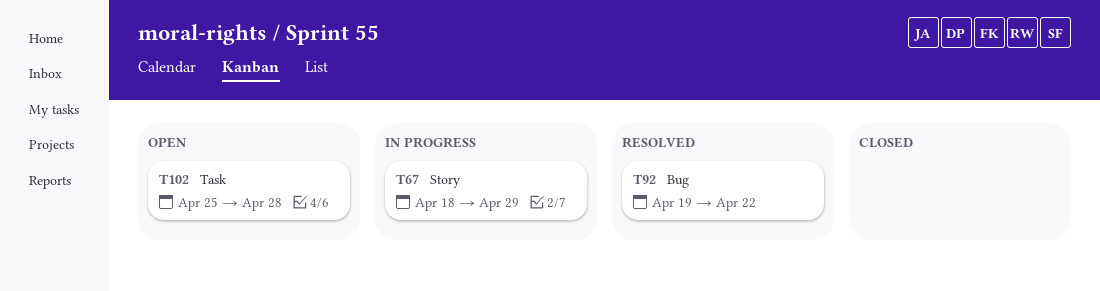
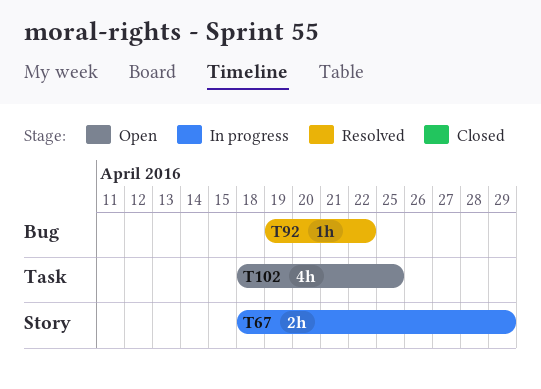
T102, start: Apr 25 -> Apr 18
T102, due: Apr 28 -> Apr 25

